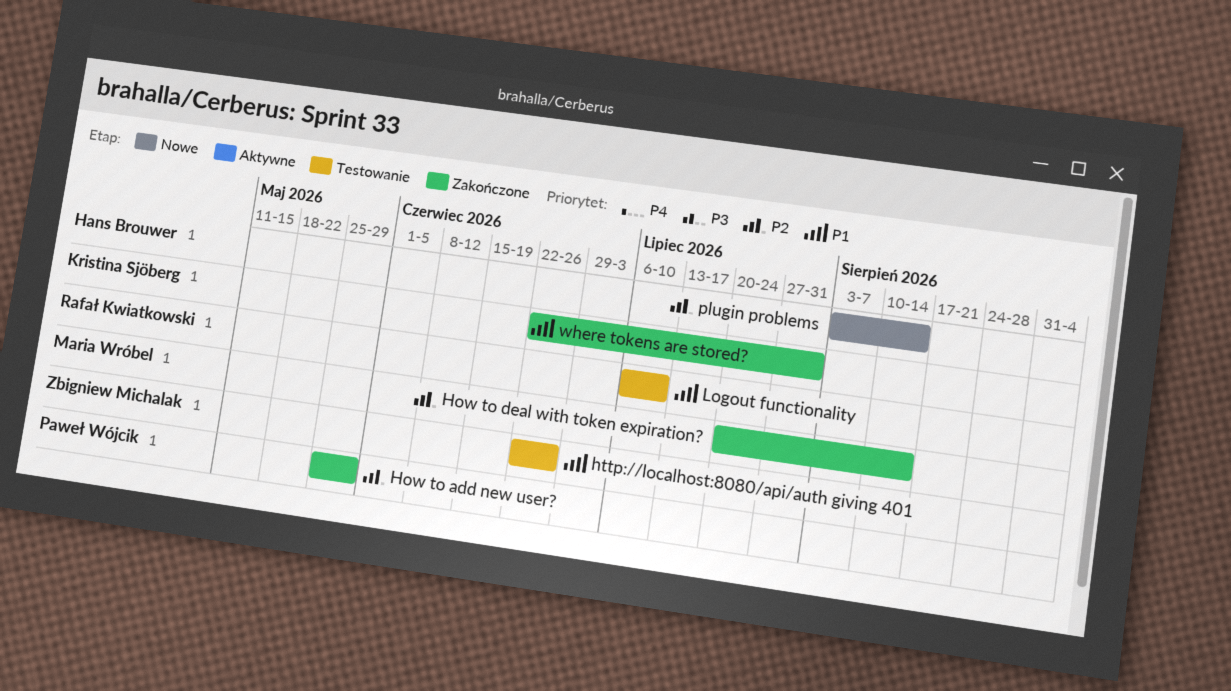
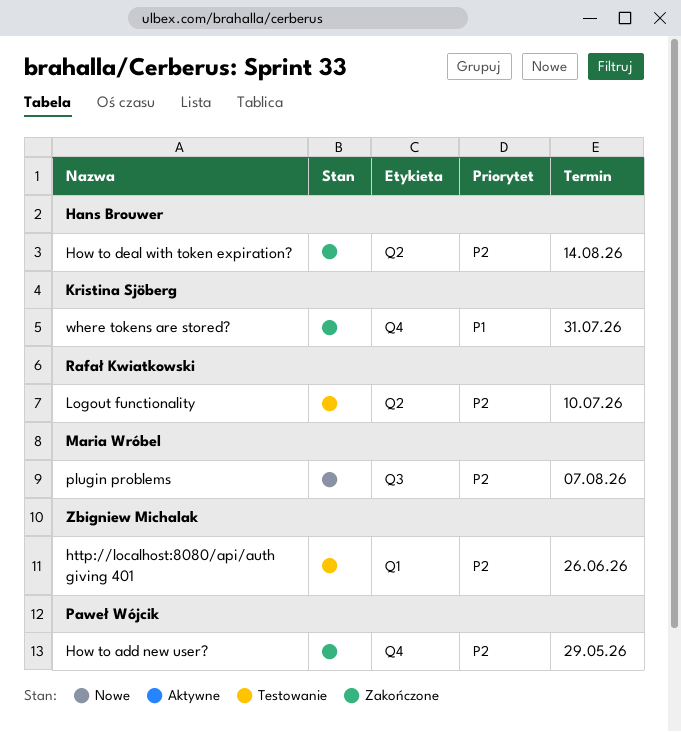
How to deal with token expiration?, owner: Maria Wróbel -> Hans Brouwer
http://localhost:8080/api/auth giving 401, priority: P1 -> P2
Logout functionality, priority: P1 -> P2
plugin problems, owner: Hans Brouwer -> Maria Wróbel
plugin problems, due: Aug 14 -> Aug 7

